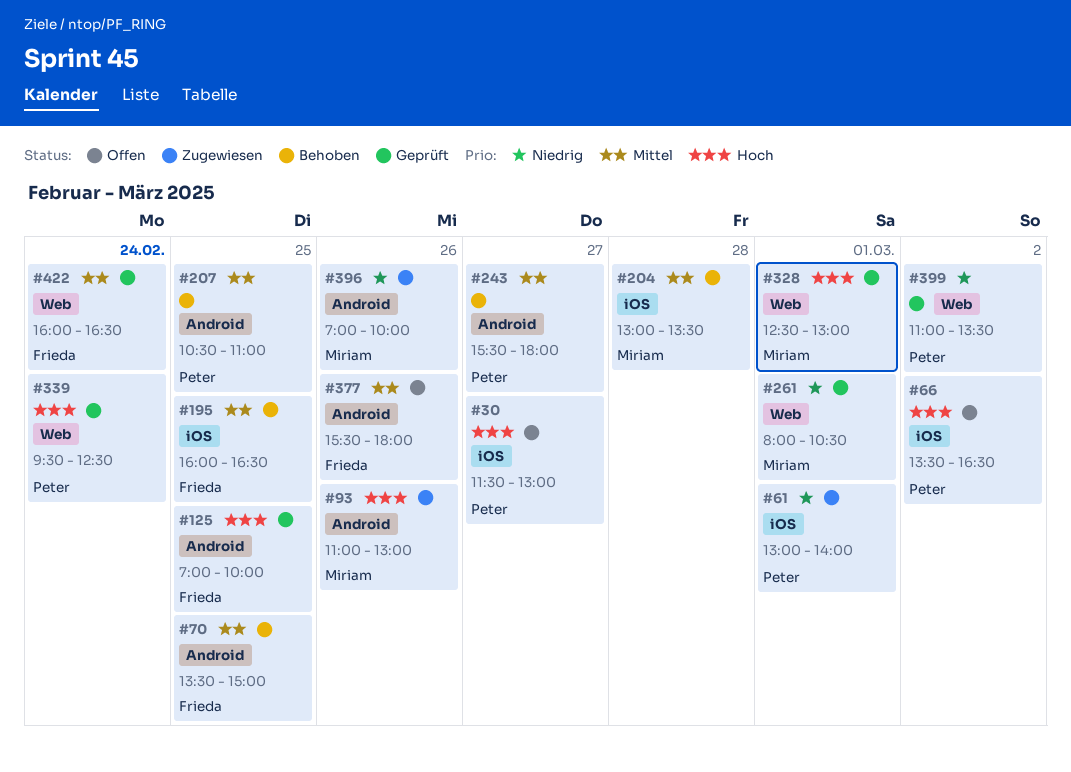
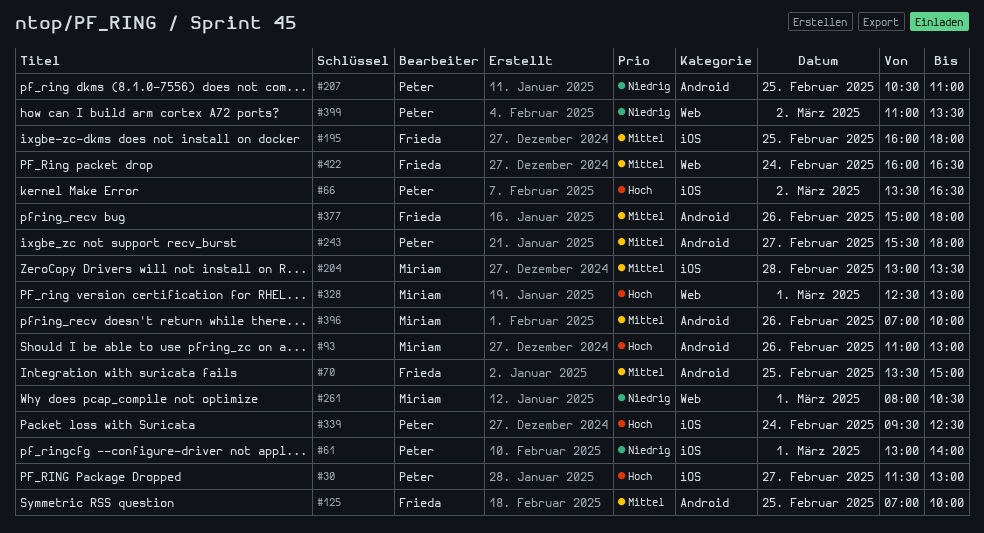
#125, priority: Hoch -> Mittel
#195, ends: 16:30 -> 18:00
#207, priority: Mittel -> Niedrig
#339, label: Web -> iOS
#377, begins: 15:30 -> 15:00
#396, priority: Niedrig -> Mittel

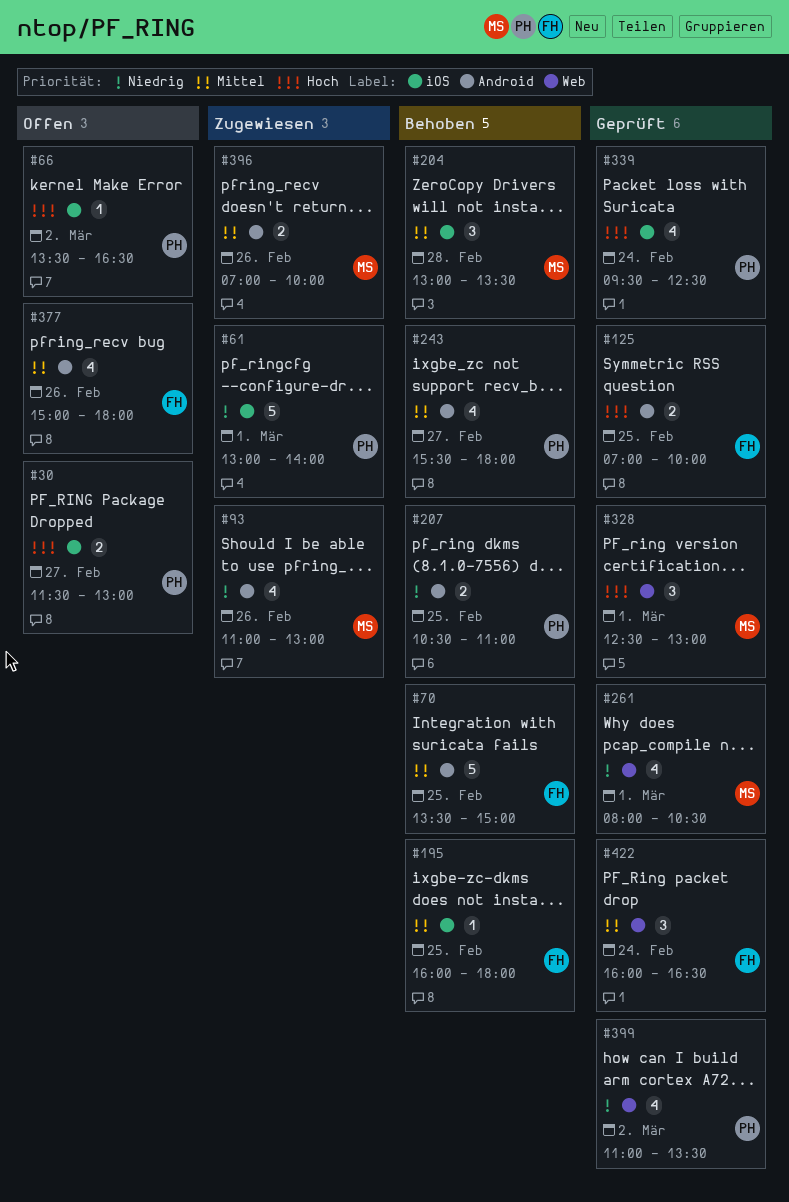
#93, priority: Hoch -> Niedrig
#125, priority: Mittel -> Hoch

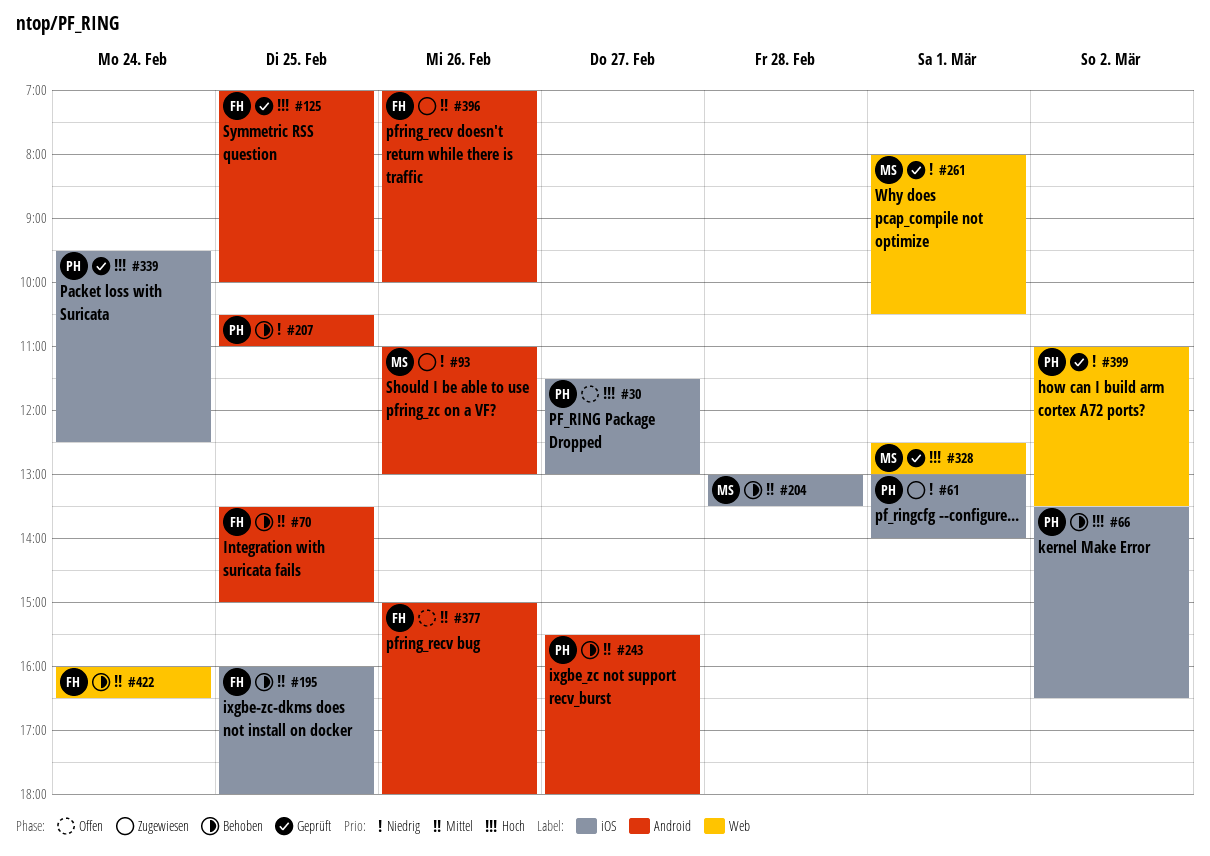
#66, status: Offen -> Behoben
#396, owner: MS -> FH
#422, status: Geprüft -> Behoben

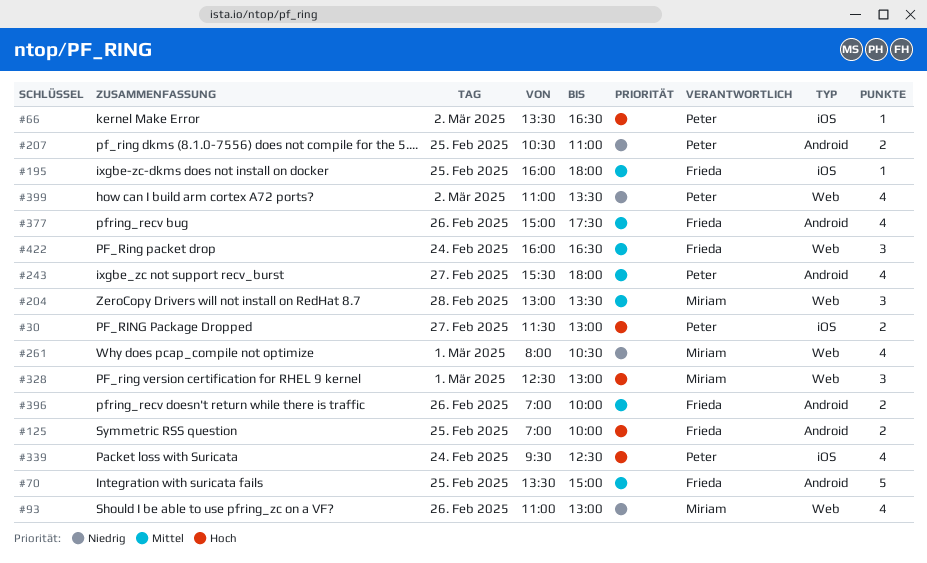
#61: present -> none
#93, label: Android -> Web
#204, label: iOS -> Web
#377, ends: 18:00 -> 17:30

